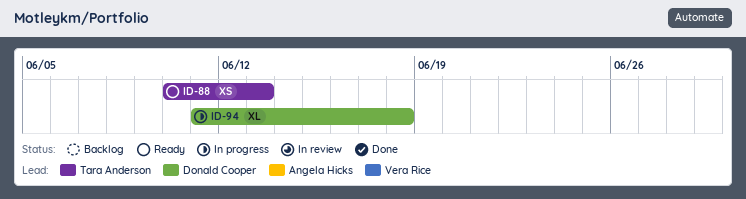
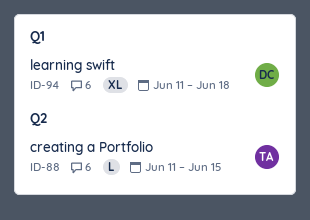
ID-88, estimate: XS -> L
ID-88, start: Jun 10 -> Jun 11
ID-88, due: Jun 13 -> Jun 15

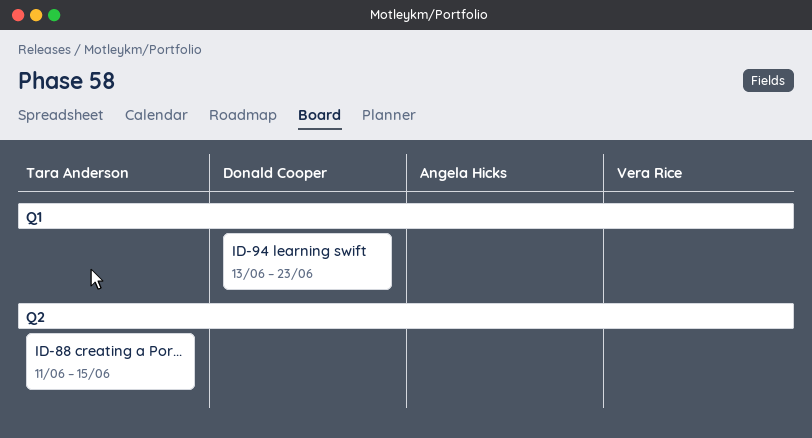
ID-94, start: Jun 11 -> Jun 13
ID-94, due: Jun 18 -> Jun 23

